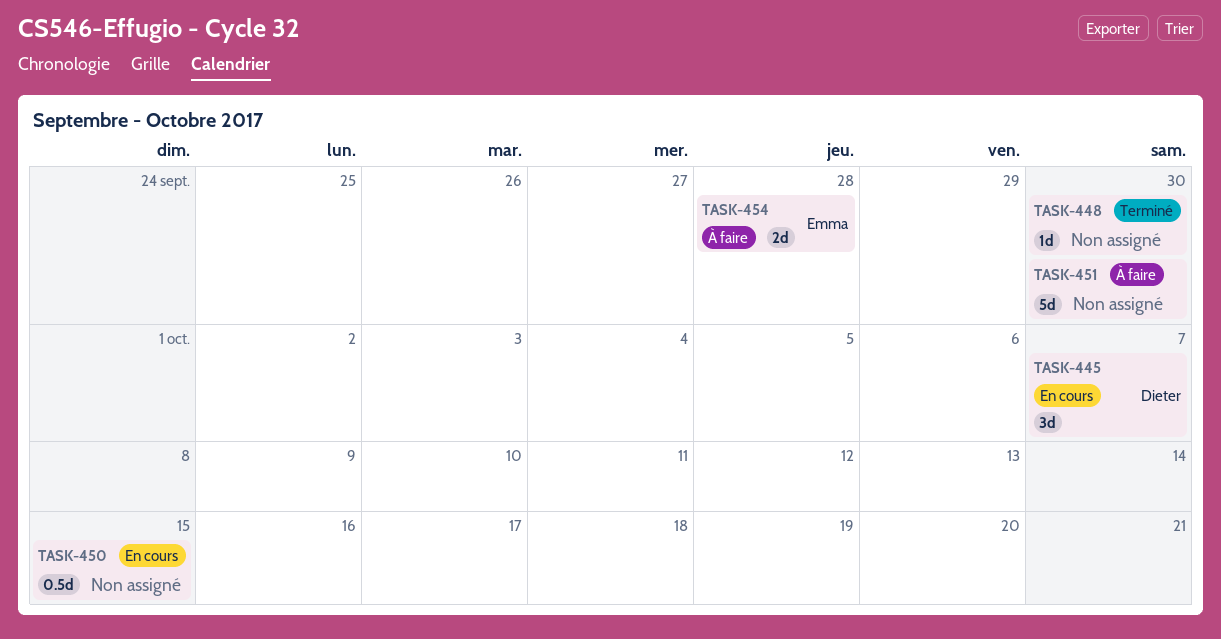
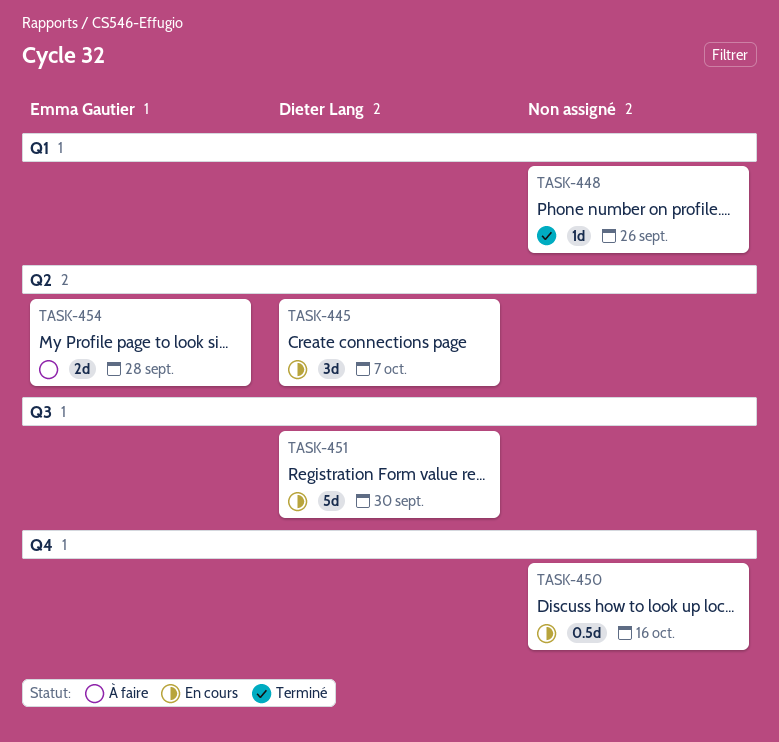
TASK-448, due: Sep 30 -> Sep 26
TASK-450, due: Oct 15 -> Oct 16
TASK-451, status: À faire -> En cours
TASK-451, owner: none -> Dieter Lang

